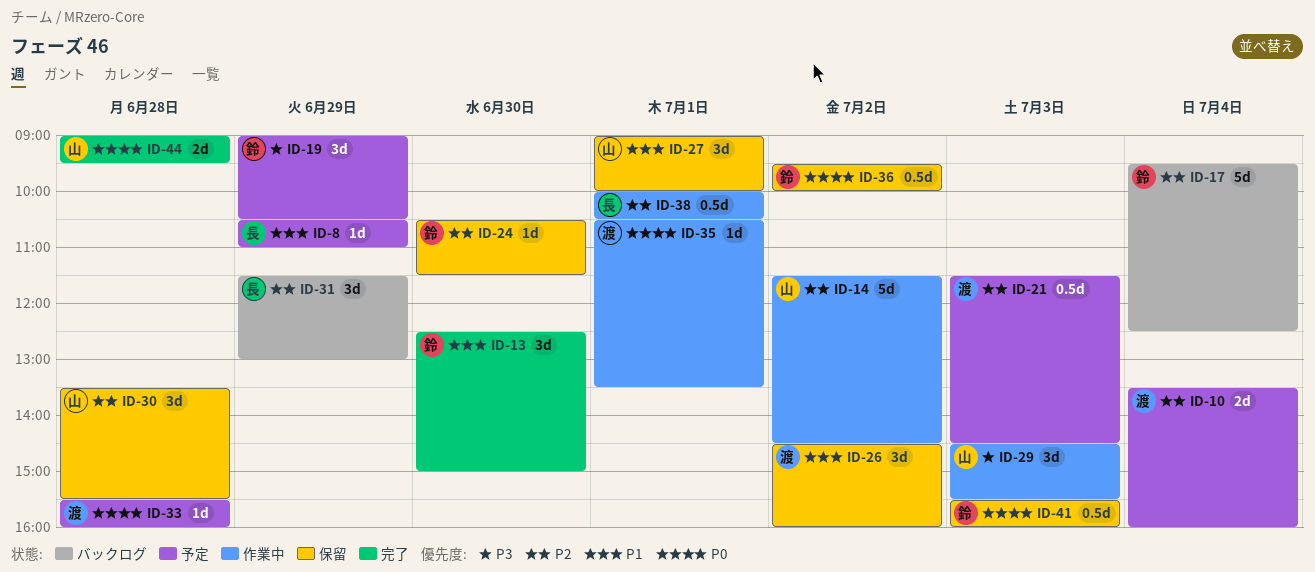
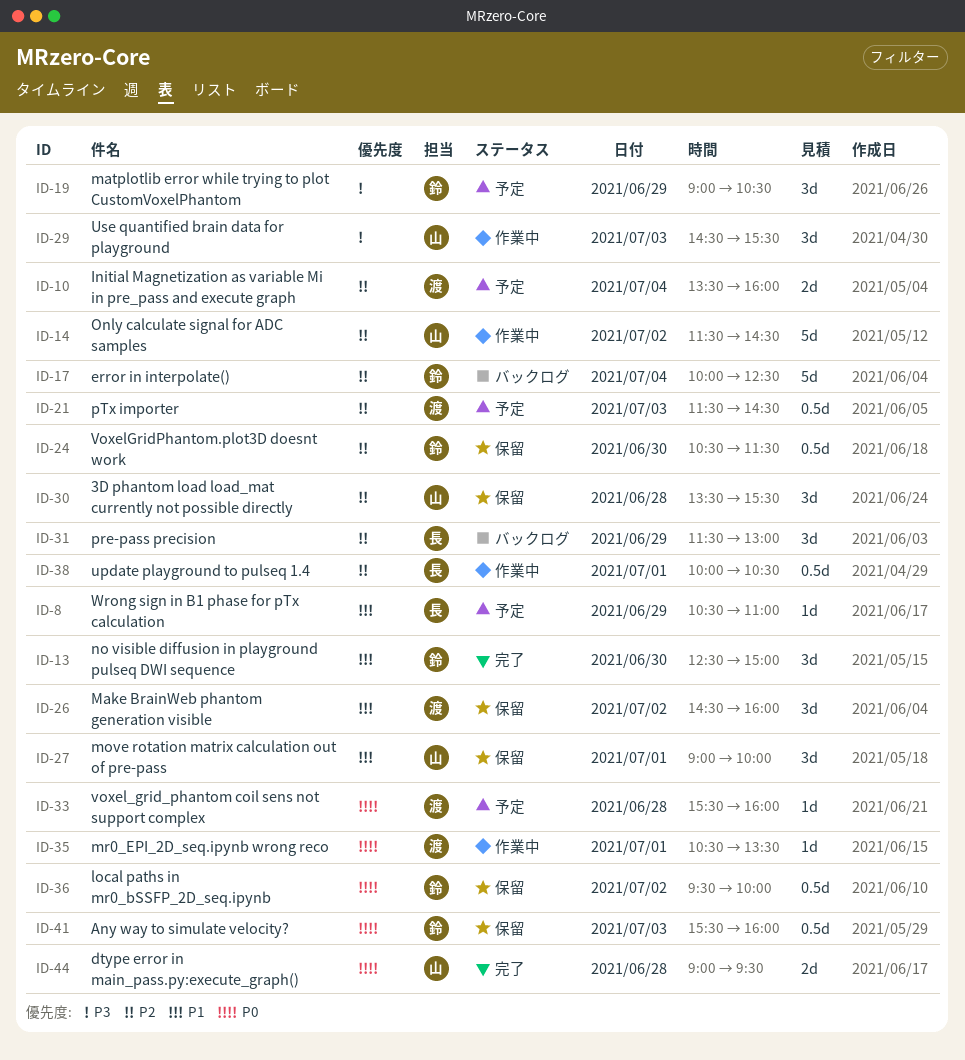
ID-17, begins: 09:30 -> 10:00
ID-24, estimate: 1d -> 0.5d

